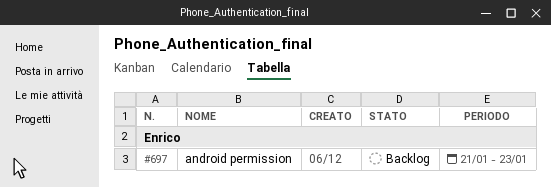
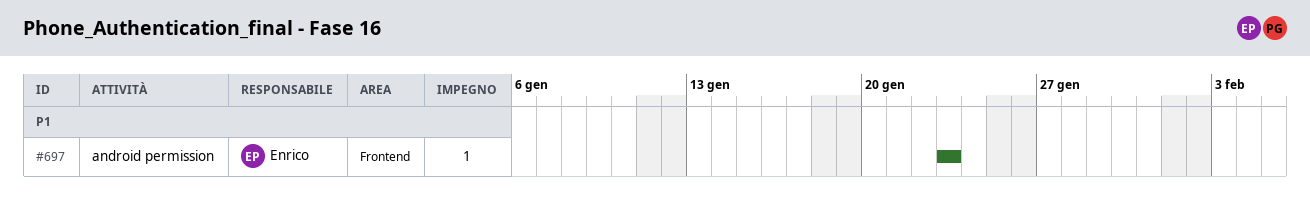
#697, start: Jan 21 -> Jan 23

